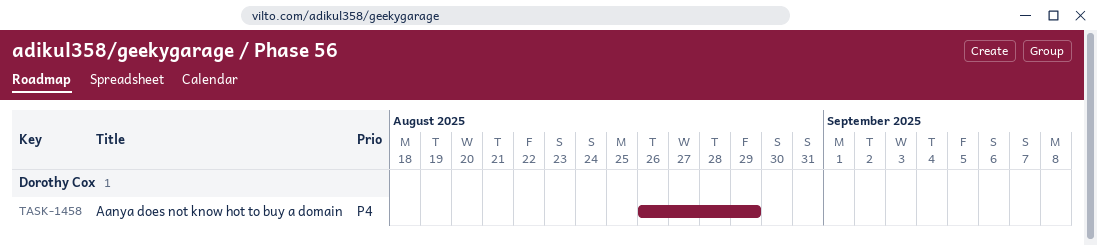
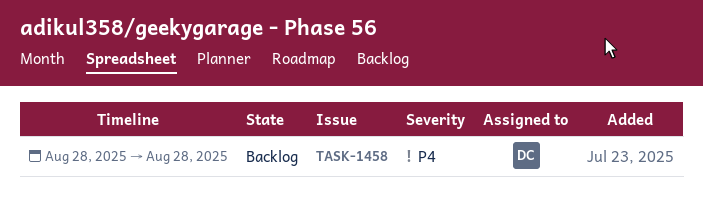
TASK-1458, start: Aug 26 -> Aug 28
TASK-1458, due: Aug 29 -> Aug 28

